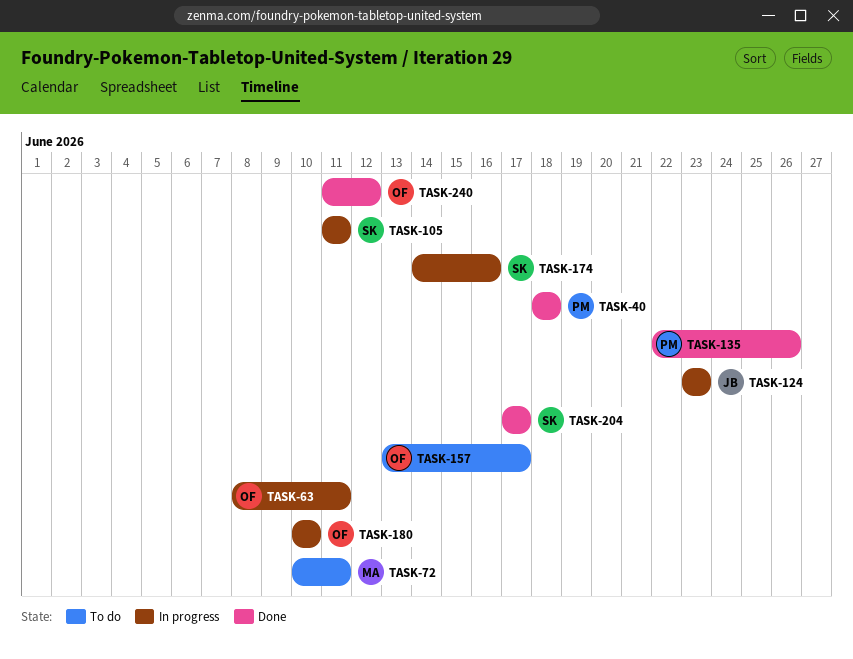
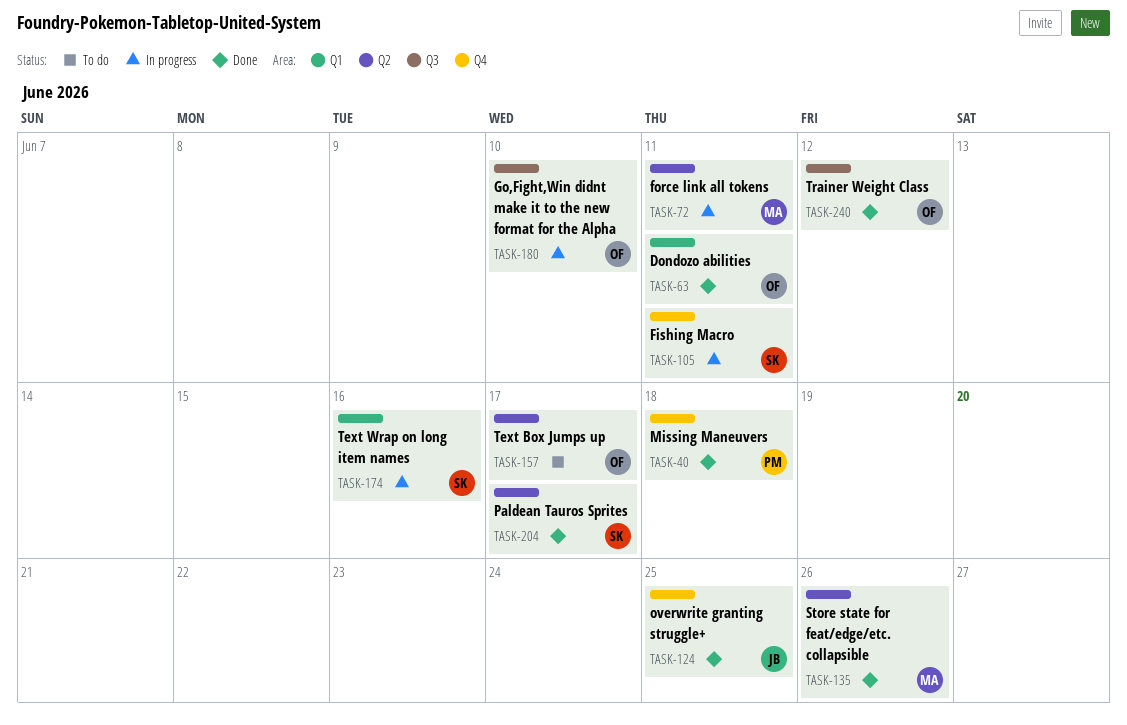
TASK-63, status: In progress -> Done
TASK-72, status: To do -> In progress
TASK-124, status: In progress -> Done
TASK-124, due: Jun 23 -> Jun 25
TASK-135, owner: PM -> MA

